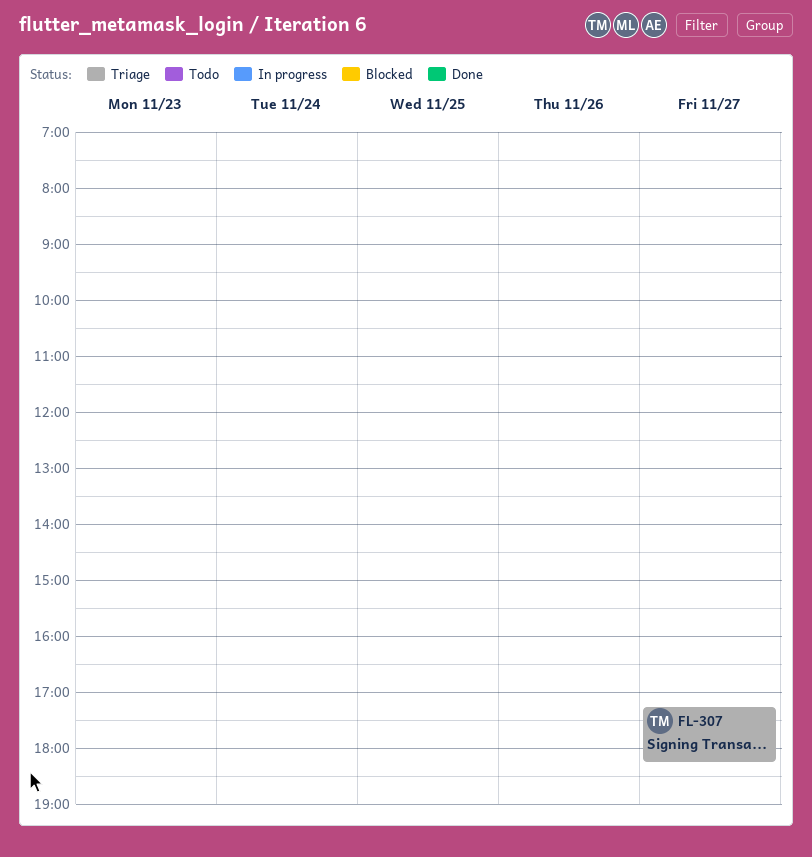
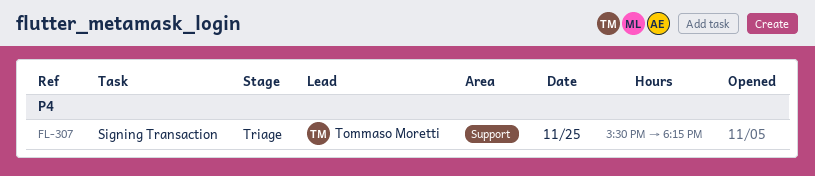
FL-307, day: Nov 27 -> Nov 25
FL-307, begins: 17:15 -> 15:30

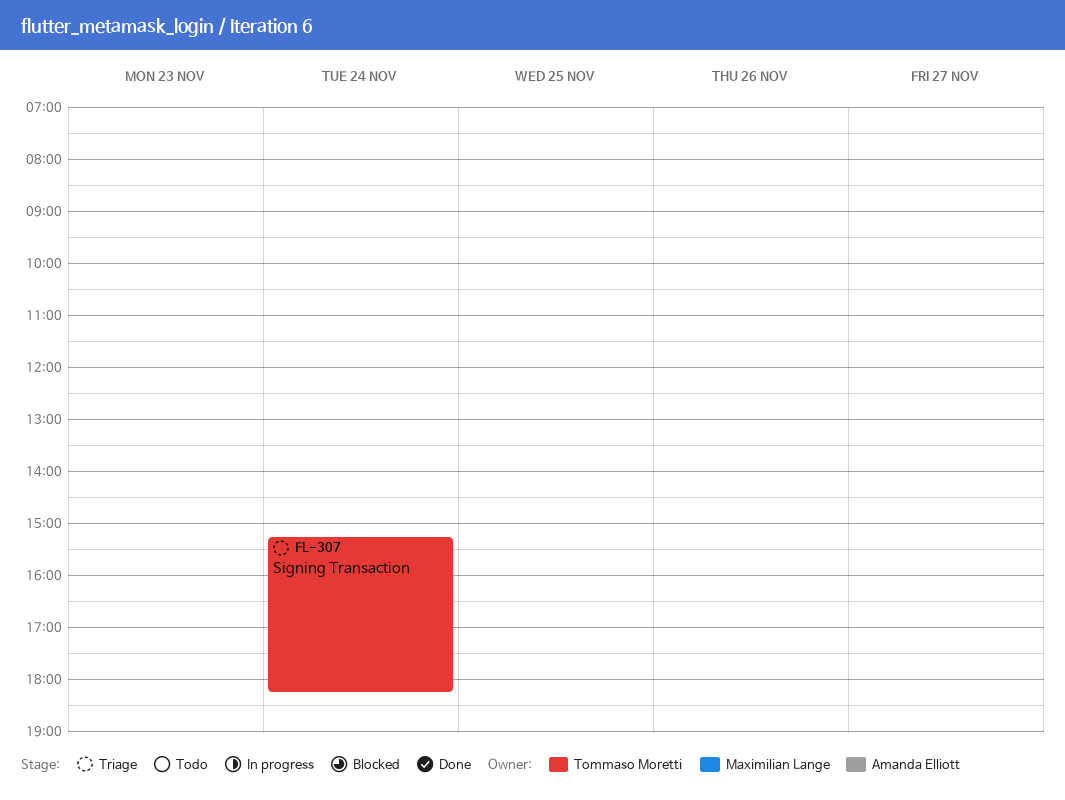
FL-307, day: Nov 25 -> Nov 24
FL-307, begins: 15:30 -> 15:15

